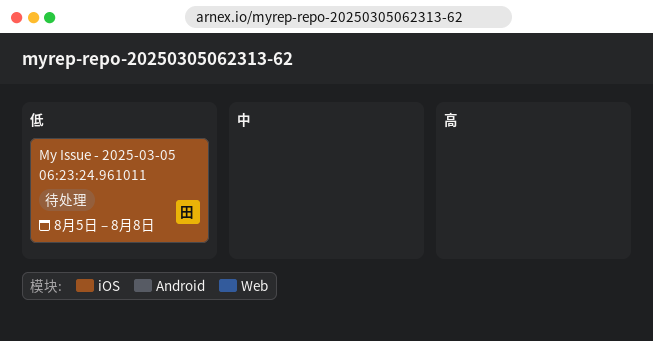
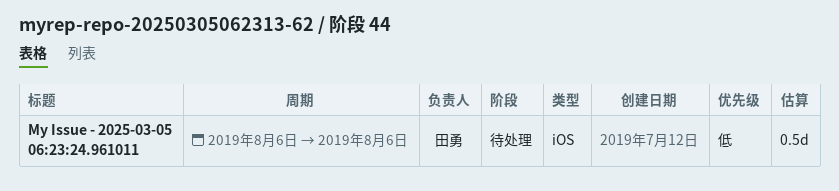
My Issue - 2025-03-05 06:23:24.961011, start: Aug 5 -> Aug 6
My Issue - 2025-03-05 06:23:24.961011, due: Aug 8 -> Aug 6

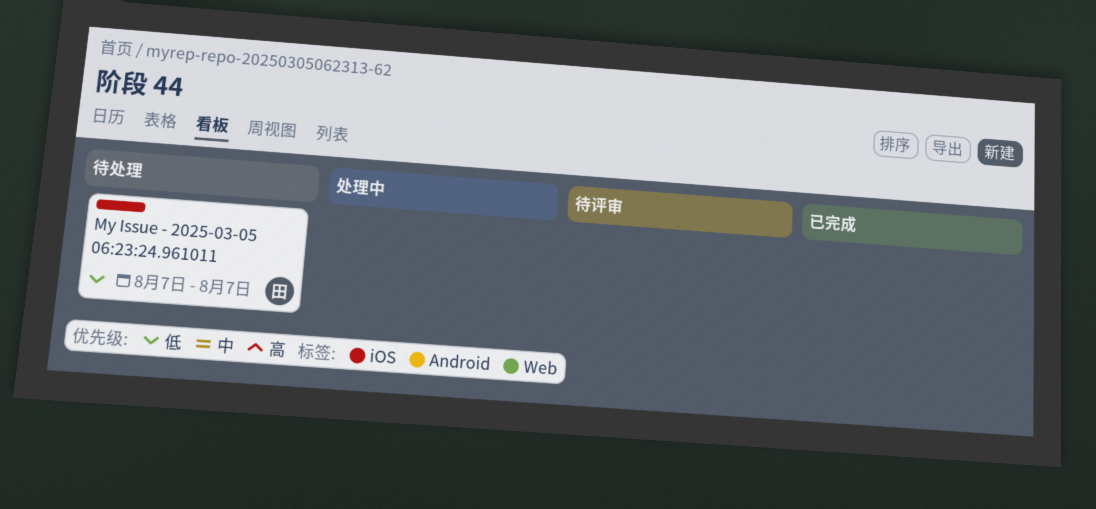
My Issue - 2025-03-05 06:23:24.961011, start: Aug 6 -> Aug 7
My Issue - 2025-03-05 06:23:24.961011, due: Aug 6 -> Aug 7

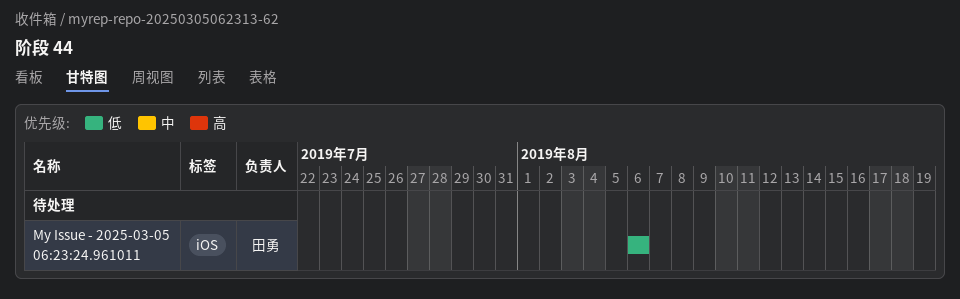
My Issue - 2025-03-05 06:23:24.961011, start: Aug 7 -> Aug 6
My Issue - 2025-03-05 06:23:24.961011, due: Aug 7 -> Aug 6

